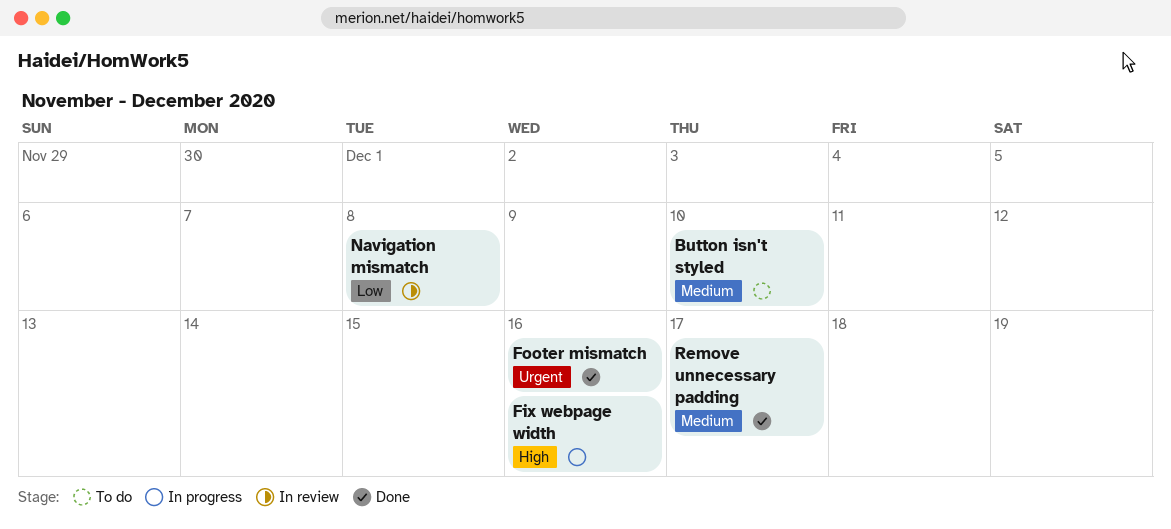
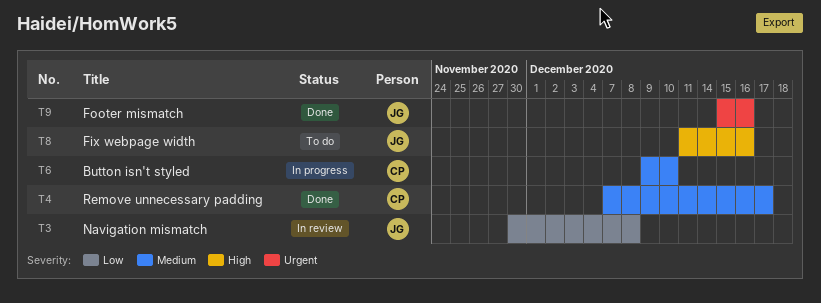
Button isn't styled, status: To do -> In progress
Fix webpage width, status: In progress -> To do

